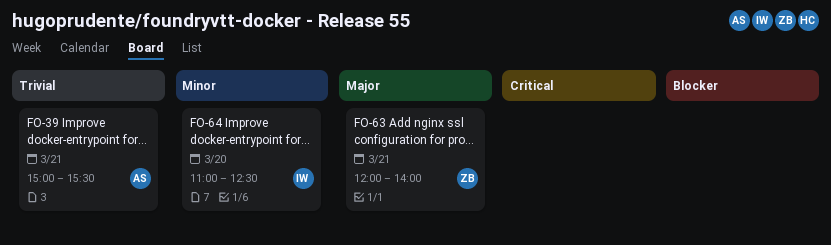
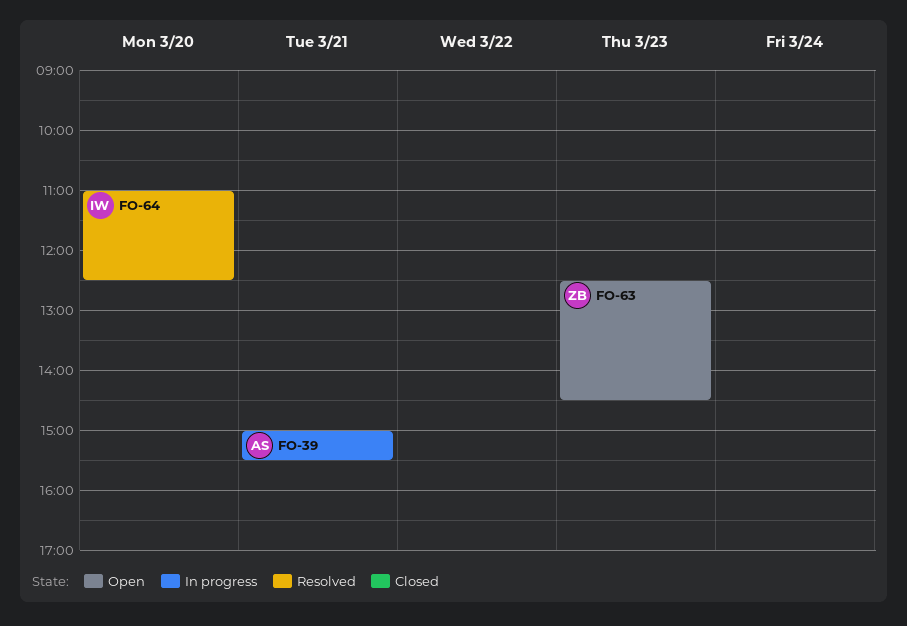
FO-63, day: Mar 21 -> Mar 23
FO-63, begins: 12:00 -> 12:30
FO-63, ends: 14:00 -> 14:30

